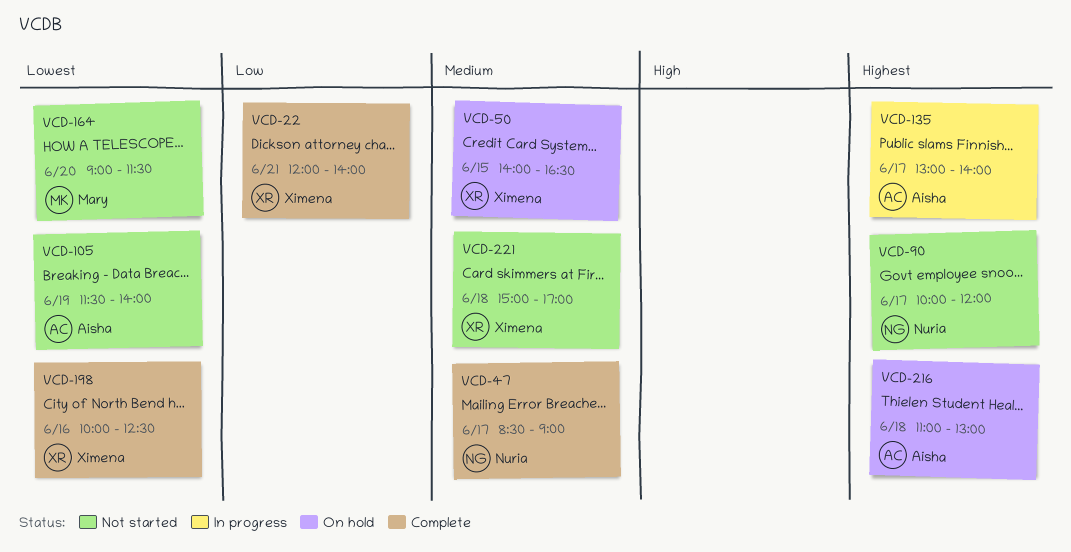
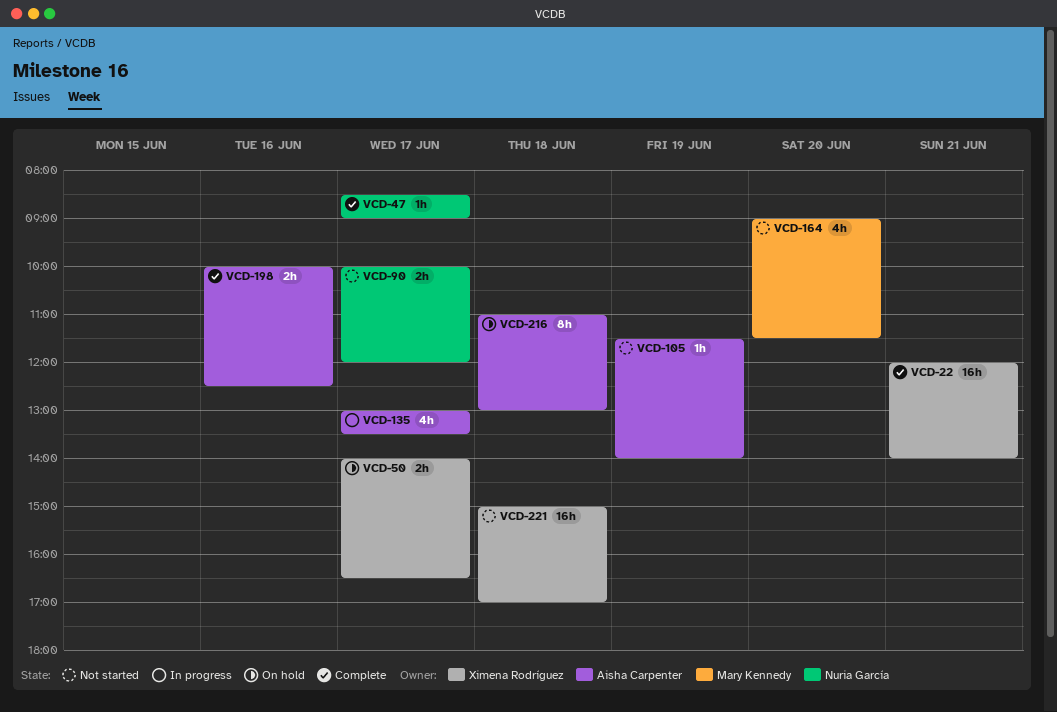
VCD-50, day: Jun 15 -> Jun 17
VCD-135, ends: 14:00 -> 13:30
VCD-198, owner: Ximena Rodríguez -> Aisha Carpenter

